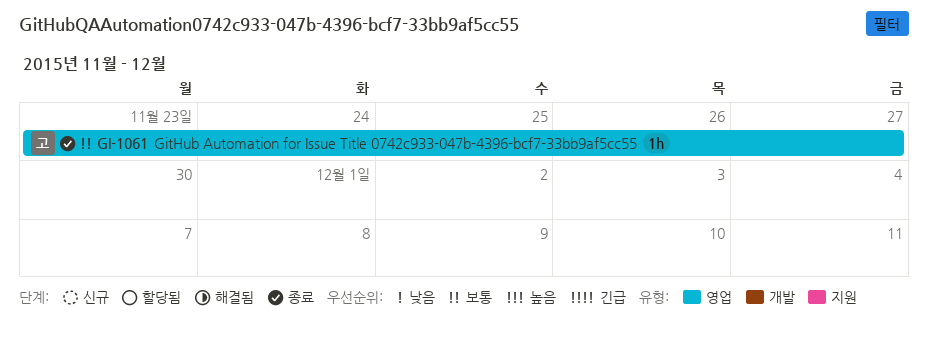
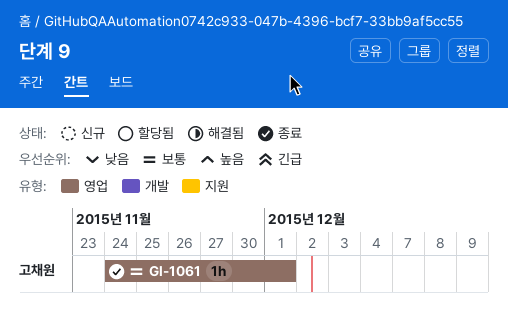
GI-1061, start: Nov 23 -> Nov 24
GI-1061, due: Nov 27 -> Dec 1

